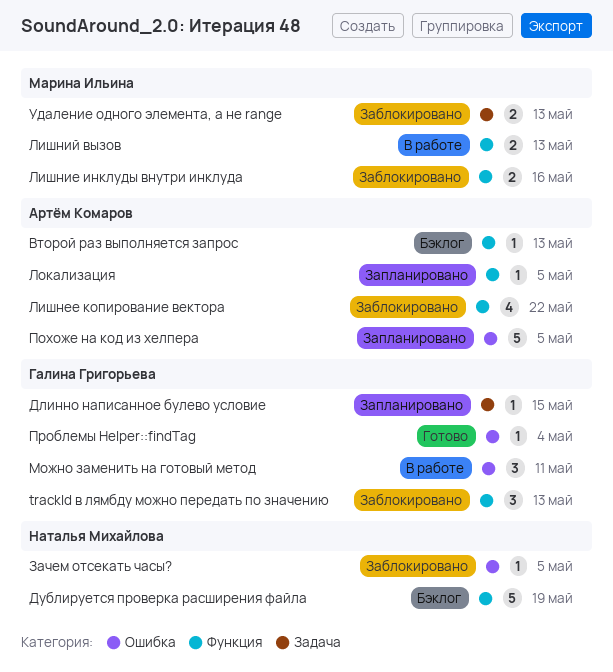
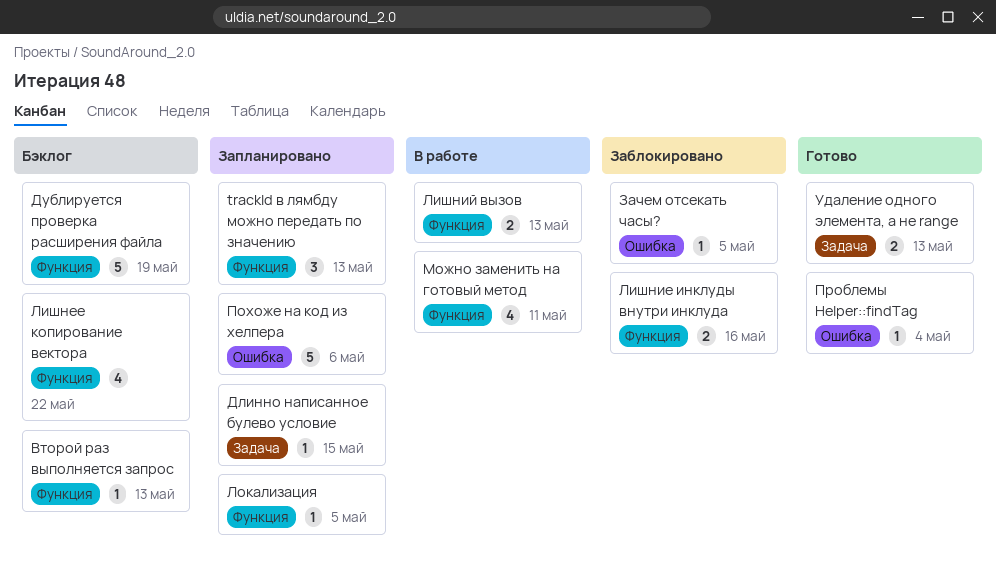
trackId в лямбду можно передать по значению, status: Заблокировано -> Запланировано
Лишнее копирование вектора, status: Заблокировано -> Бэклог
Можно заменить на готовый метод, label: Ошибка -> Функция
Можно заменить на готовый метод, estimate: 3 -> 4
Похоже на код из хелпера, due: May 5 -> May 6
Удаление одного элемента, а не range, status: Заблокировано -> Готово

